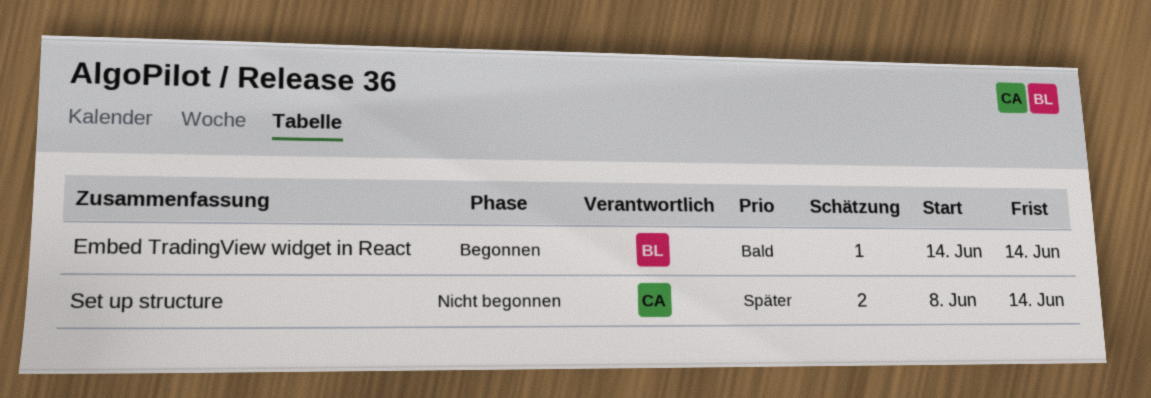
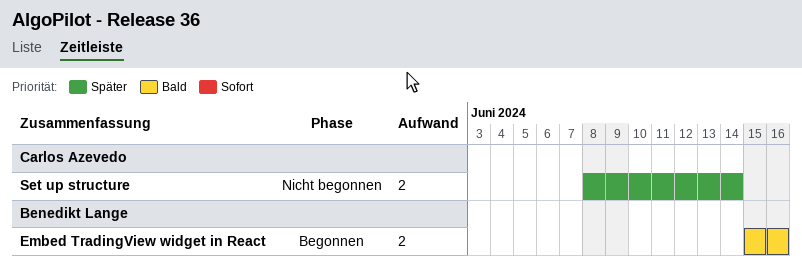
Embed TradingView widget in React, estimate: 1 -> 2
Embed TradingView widget in React, start: Jun 14 -> Jun 15
Embed TradingView widget in React, due: Jun 14 -> Jun 16

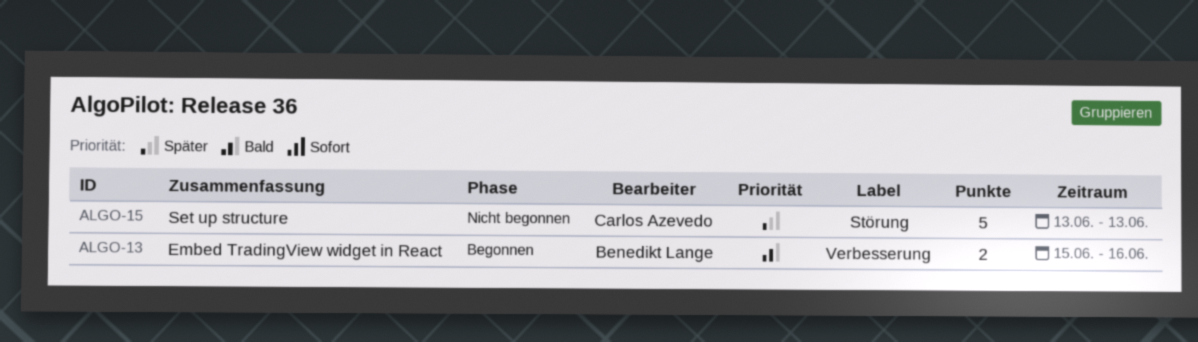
Set up structure, estimate: 2 -> 5
Set up structure, start: Jun 8 -> Jun 13
Set up structure, due: Jun 14 -> Jun 13

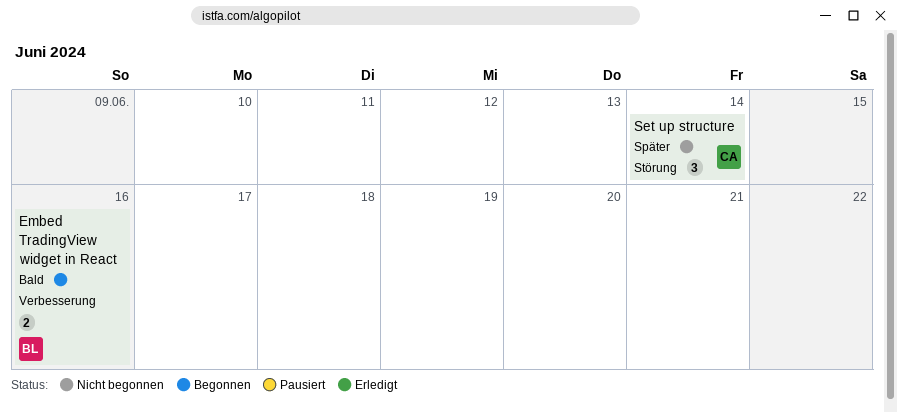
Set up structure, estimate: 5 -> 3
Set up structure, due: Jun 13 -> Jun 14

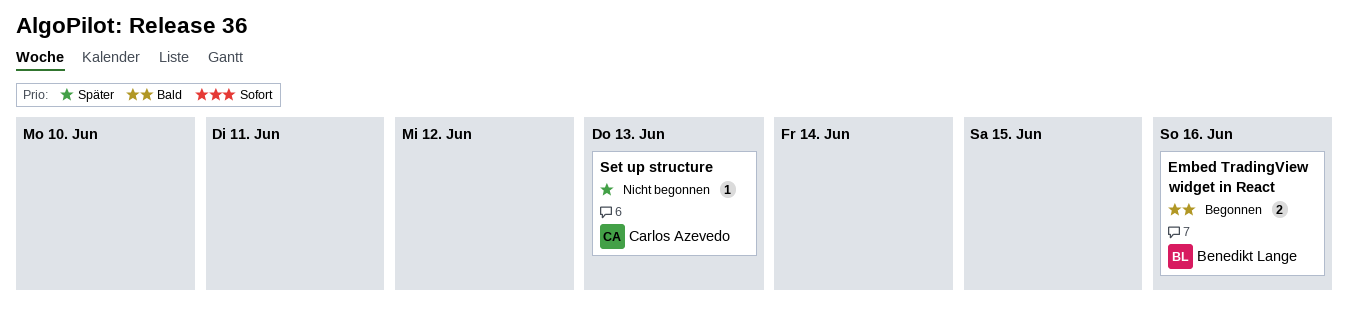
Set up structure, estimate: 3 -> 1
Set up structure, due: Jun 14 -> Jun 13

